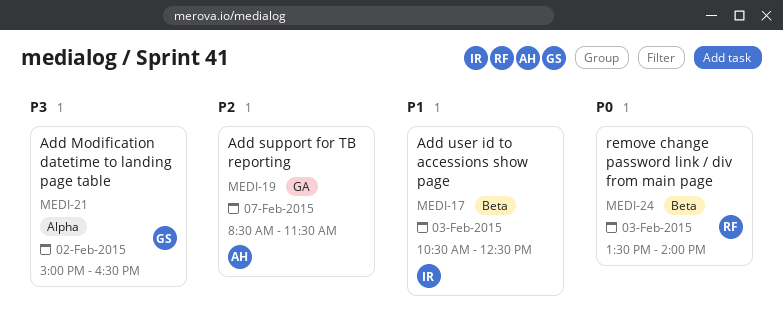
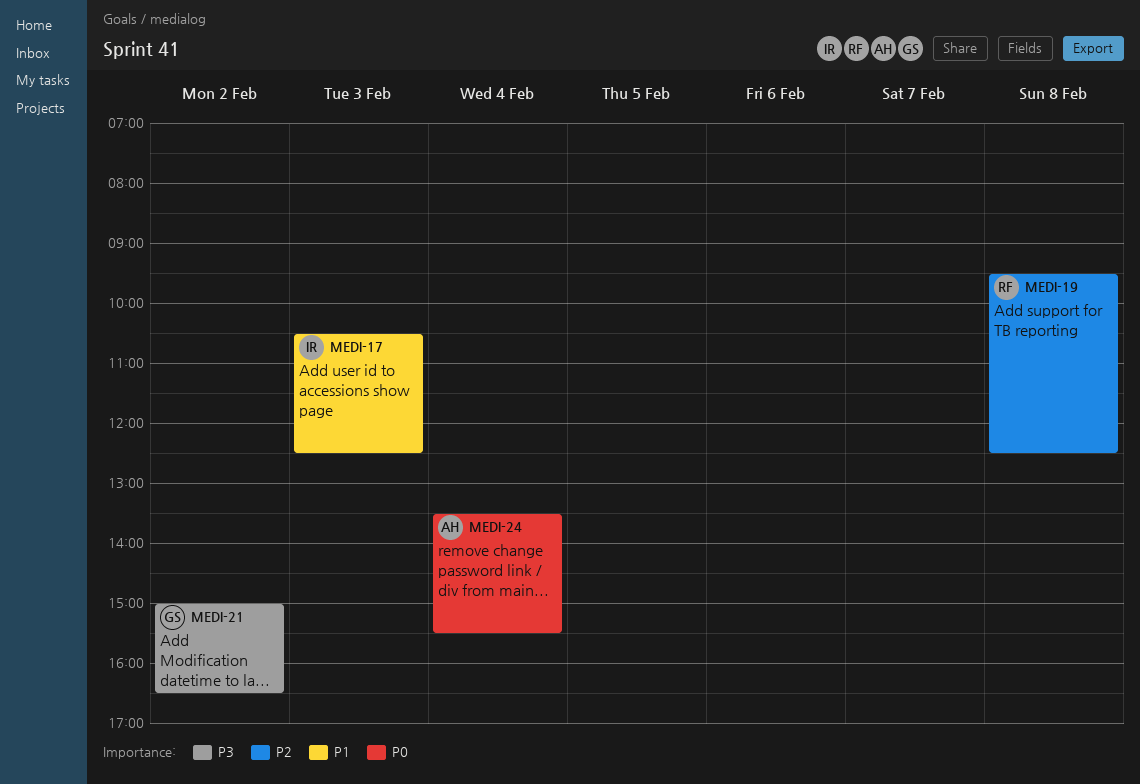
MEDI-19, owner: AH -> RF
MEDI-19, day: Feb 7 -> Feb 8
MEDI-19, begins: 08:30 -> 09:30
MEDI-19, ends: 11:30 -> 12:30
MEDI-24, owner: RF -> AH
MEDI-24, day: Feb 3 -> Feb 4
MEDI-24, ends: 14:00 -> 15:30

